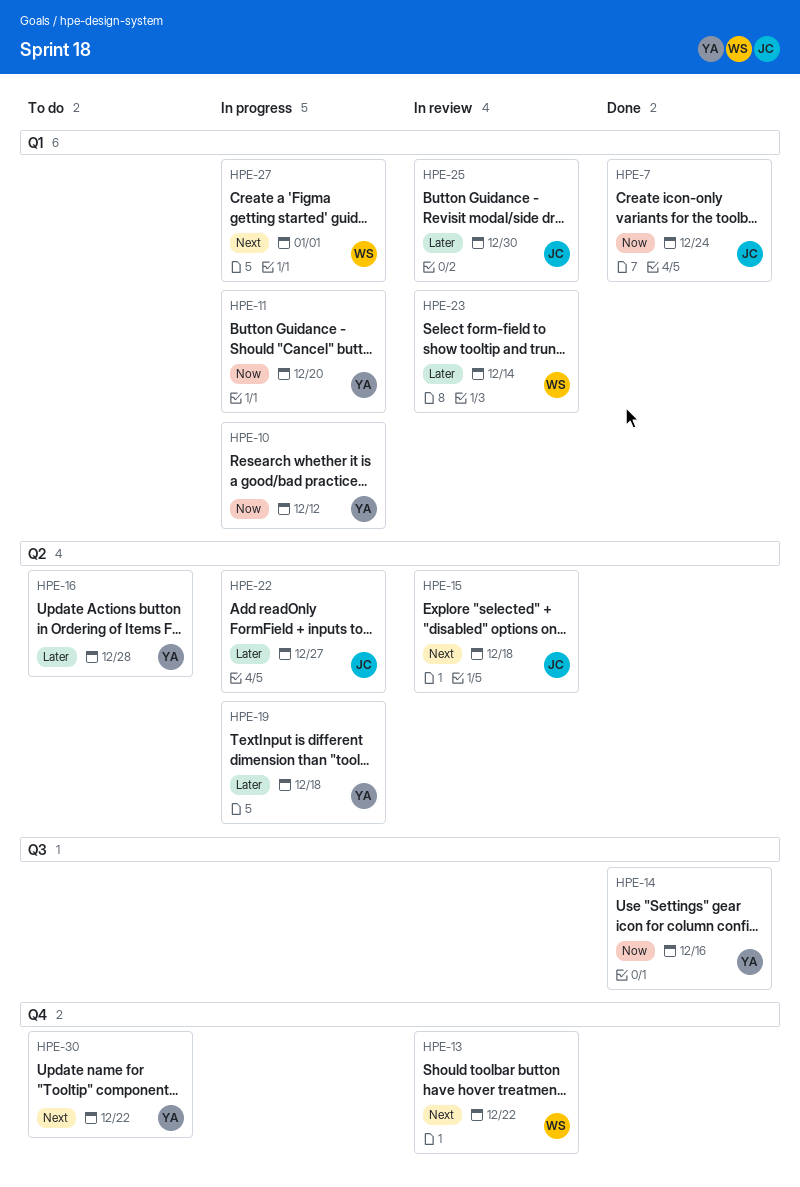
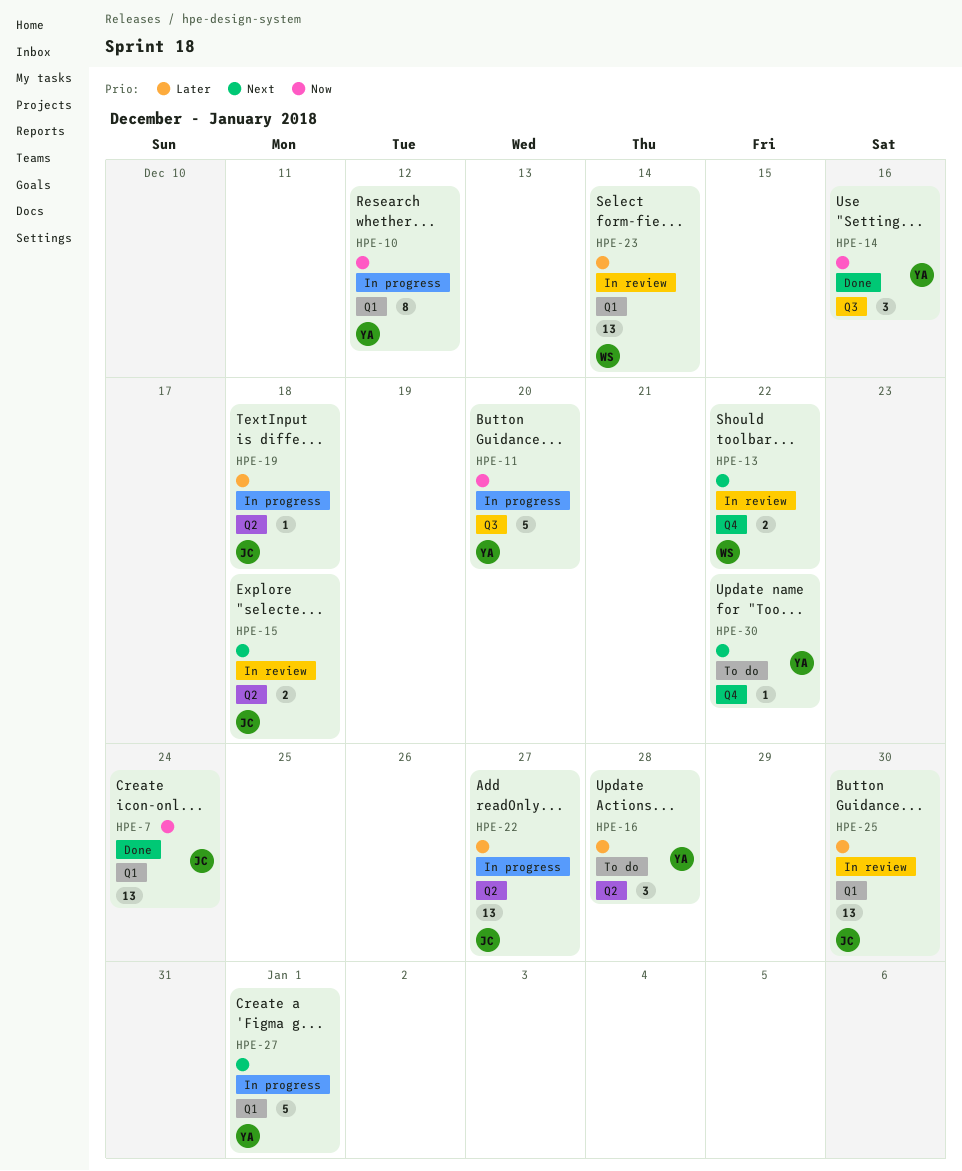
HPE-11, label: Q1 -> Q3
HPE-19, owner: YA -> JC
HPE-27, owner: WS -> YA

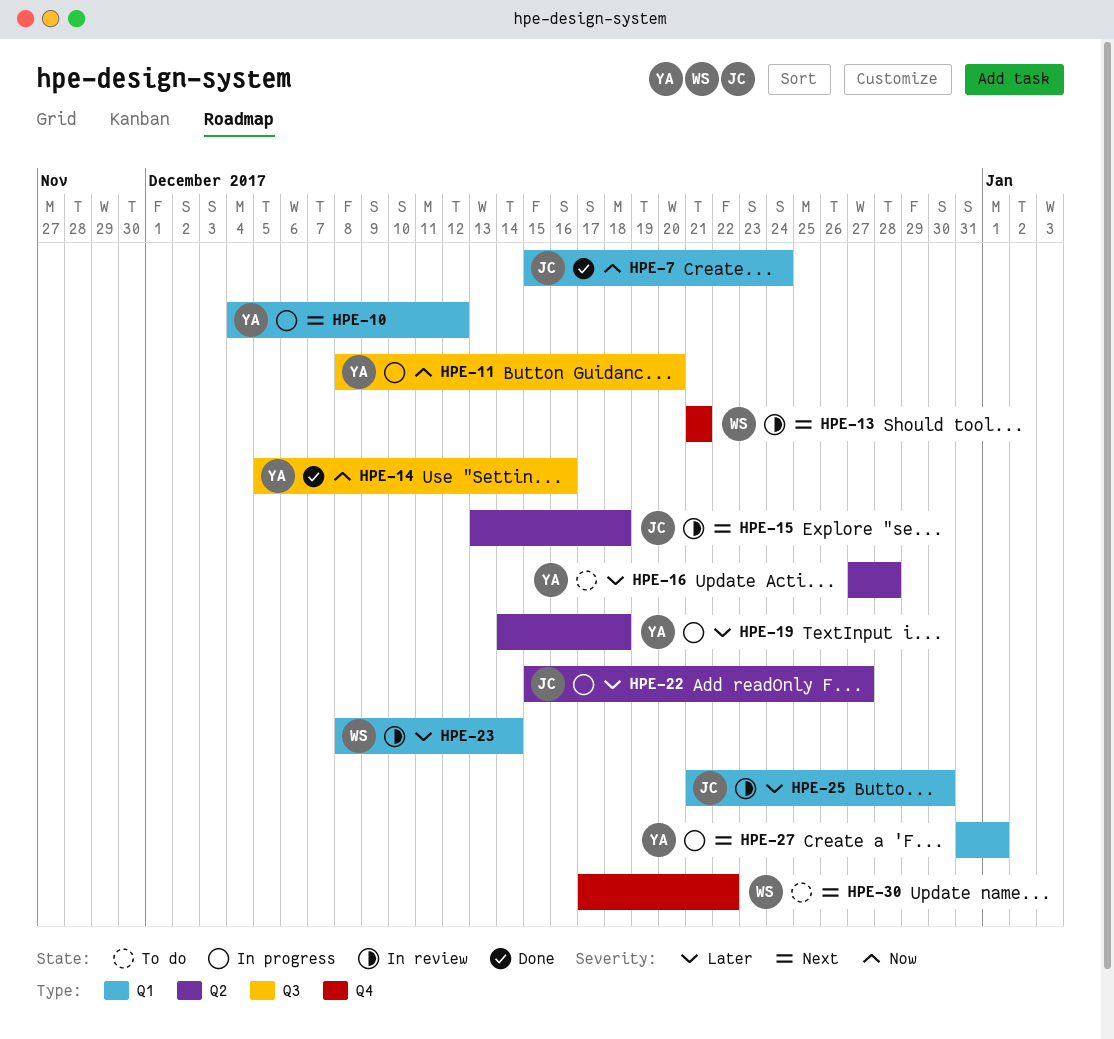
HPE-10, priority: Now -> Next
HPE-13, due: Dec 22 -> Dec 21
HPE-19, owner: JC -> YA
HPE-30, owner: YA -> WS

